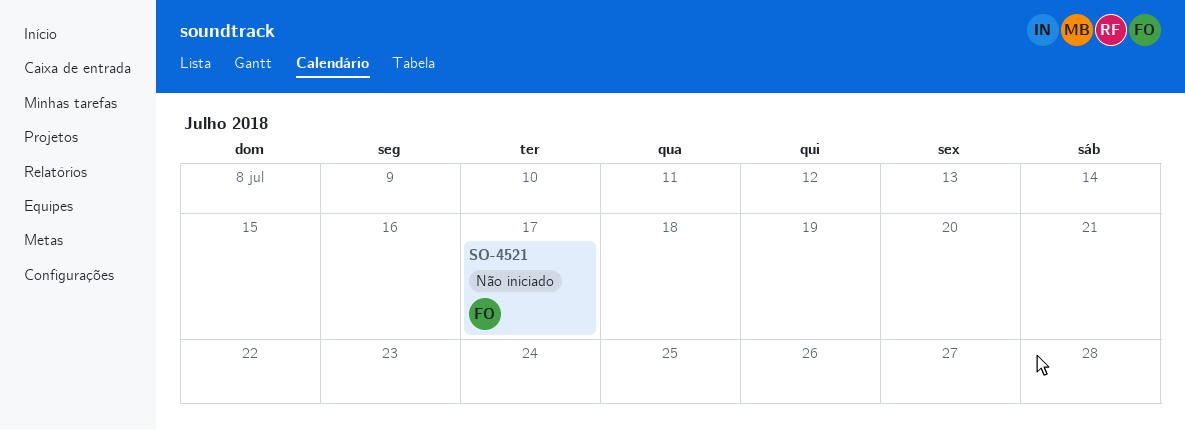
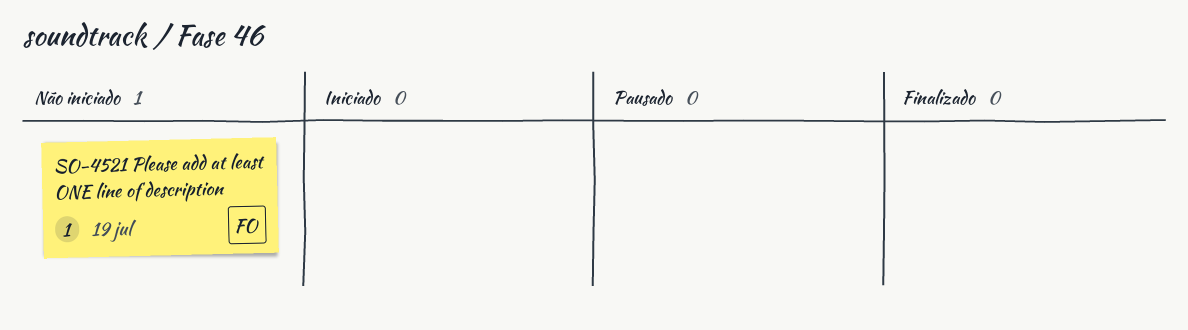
SO-4521, due: Jul 17 -> Jul 19

